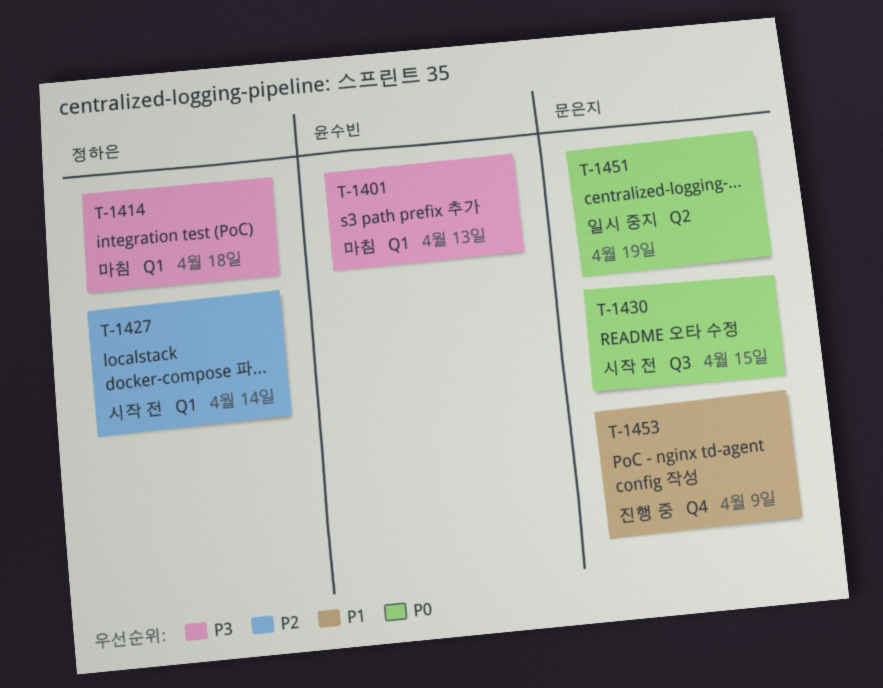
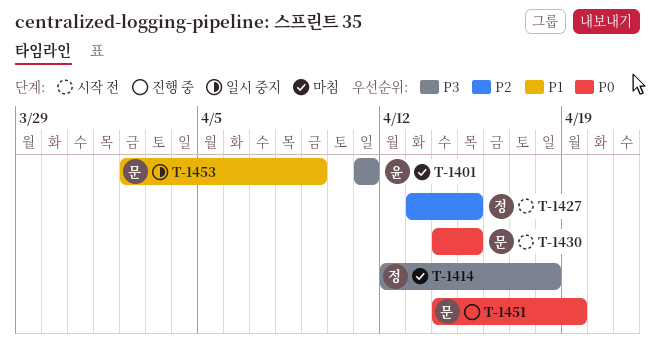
T-1401, due: Apr 13 -> Apr 11
T-1427, due: Apr 14 -> Apr 15
T-1451, status: 일시 중지 -> 진행 중
T-1453, status: 진행 중 -> 일시 중지

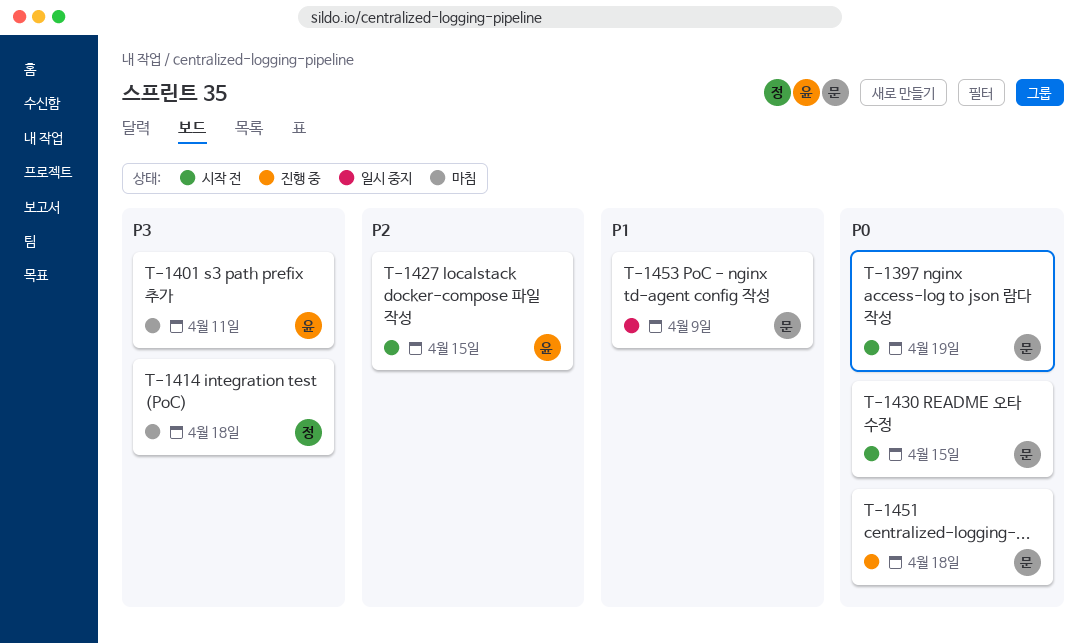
T-1397: none -> present
T-1427, owner: 정 -> 윤
T-1451, due: Apr 19 -> Apr 18

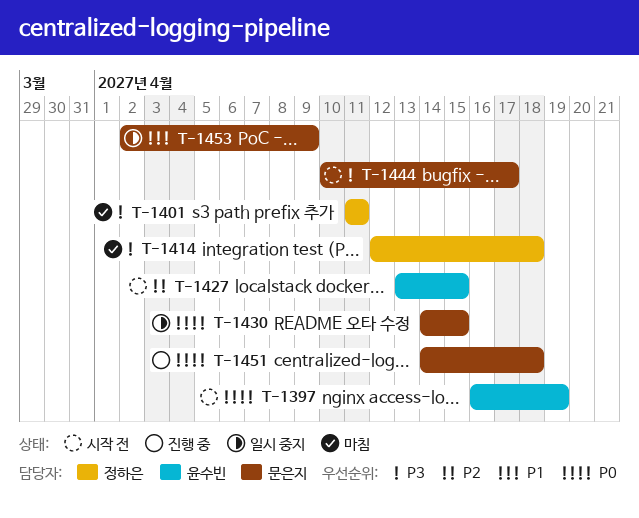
T-1397, owner: 문은지 -> 윤수빈
T-1401, owner: 윤수빈 -> 정하은
T-1430, status: 시작 전 -> 일시 중지
T-1444: none -> present

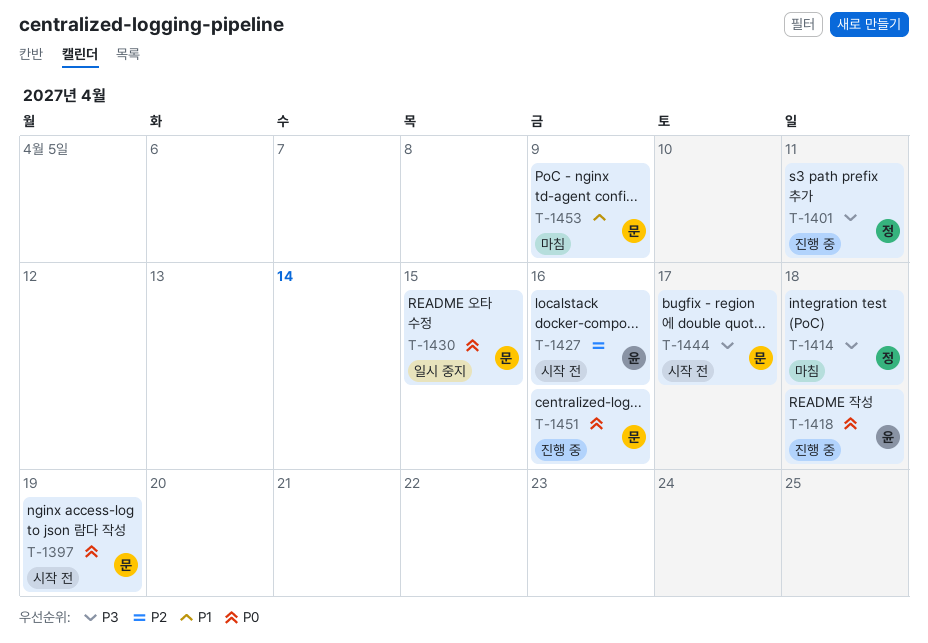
T-1397, owner: 윤수빈 -> 문은지
T-1401, status: 마침 -> 진행 중
T-1418: none -> present
T-1427, due: Apr 15 -> Apr 16
T-1451, due: Apr 18 -> Apr 16
T-1453, status: 일시 중지 -> 마침

